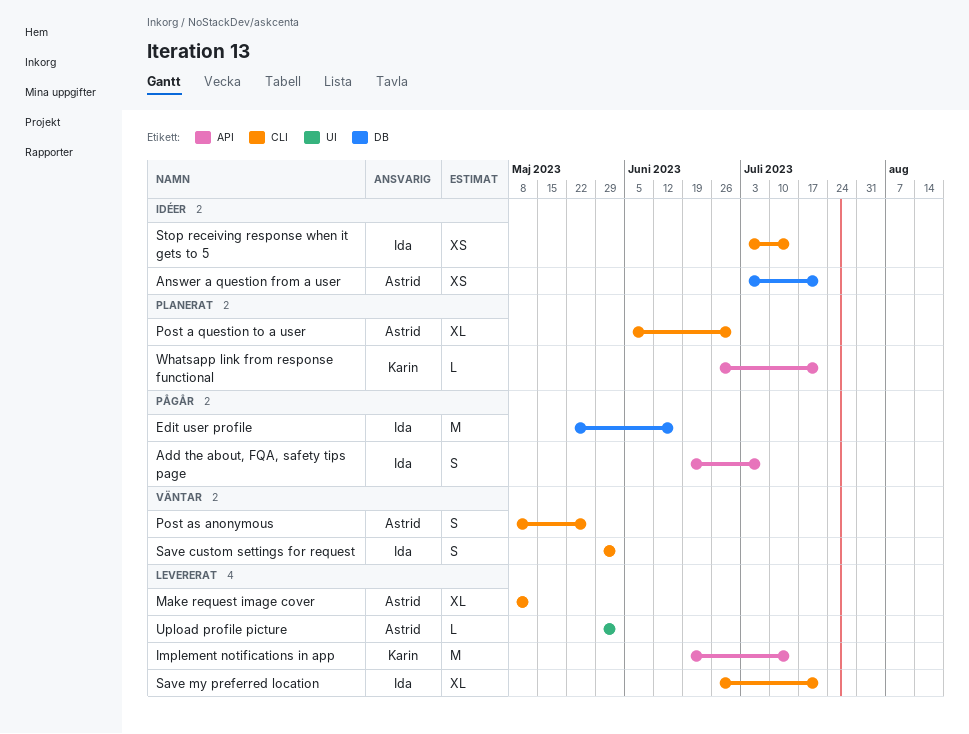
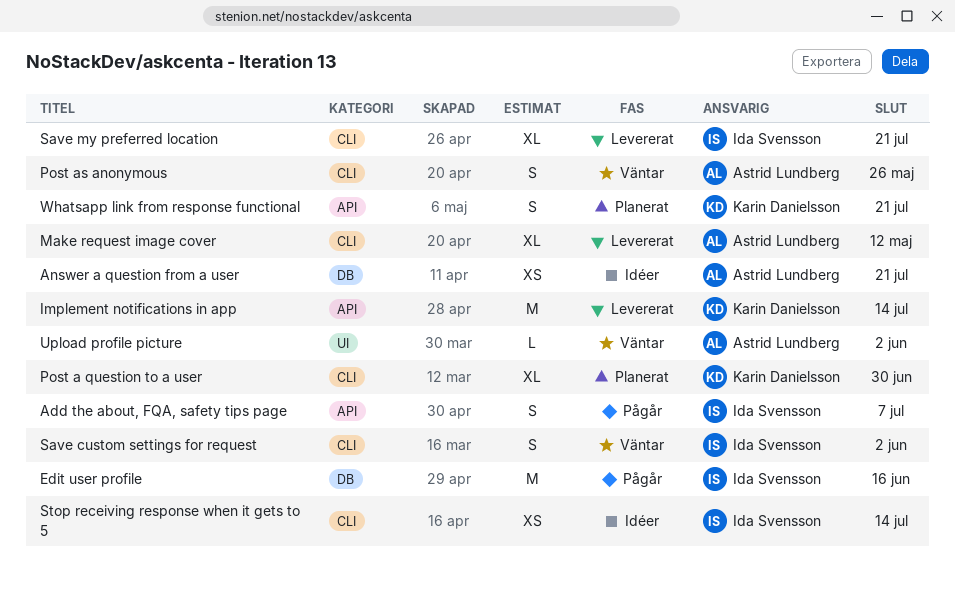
Post a question to a user, owner: Astrid Lundberg -> Karin Danielsson
Upload profile picture, status: Levererat -> Väntar
Whatsapp link from response functional, estimate: L -> S

